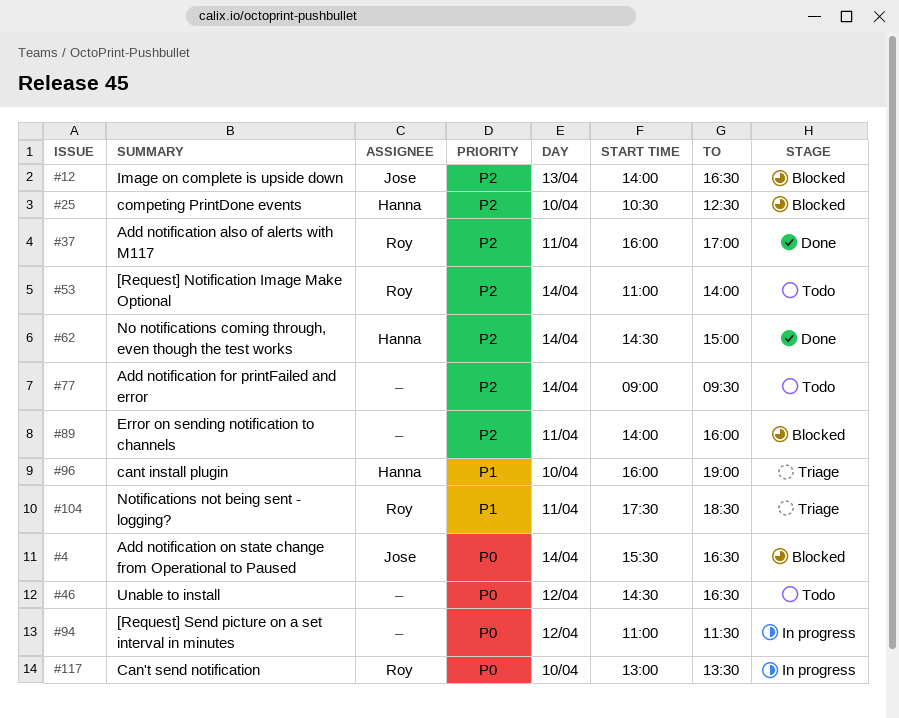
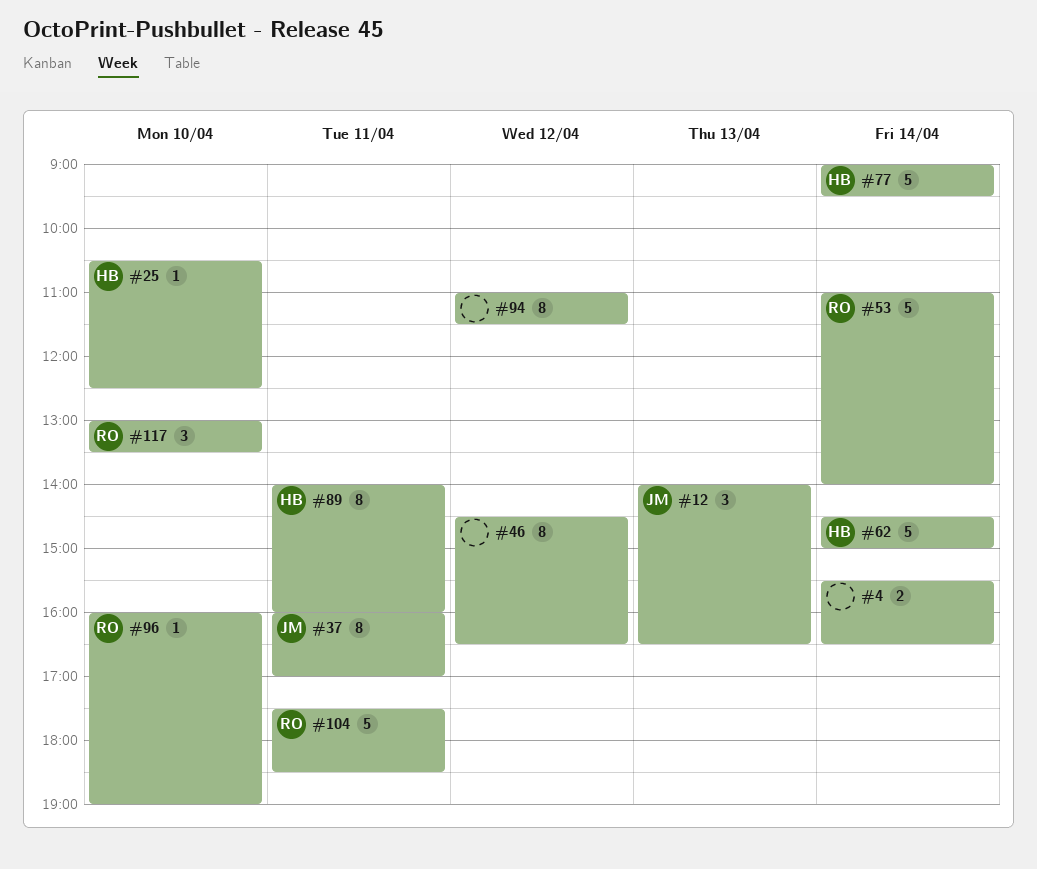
#4, owner: Jose -> none
#37, owner: Roy -> Jose
#77, owner: none -> Hanna
#89, owner: none -> Hanna
#96, owner: Hanna -> Roy

